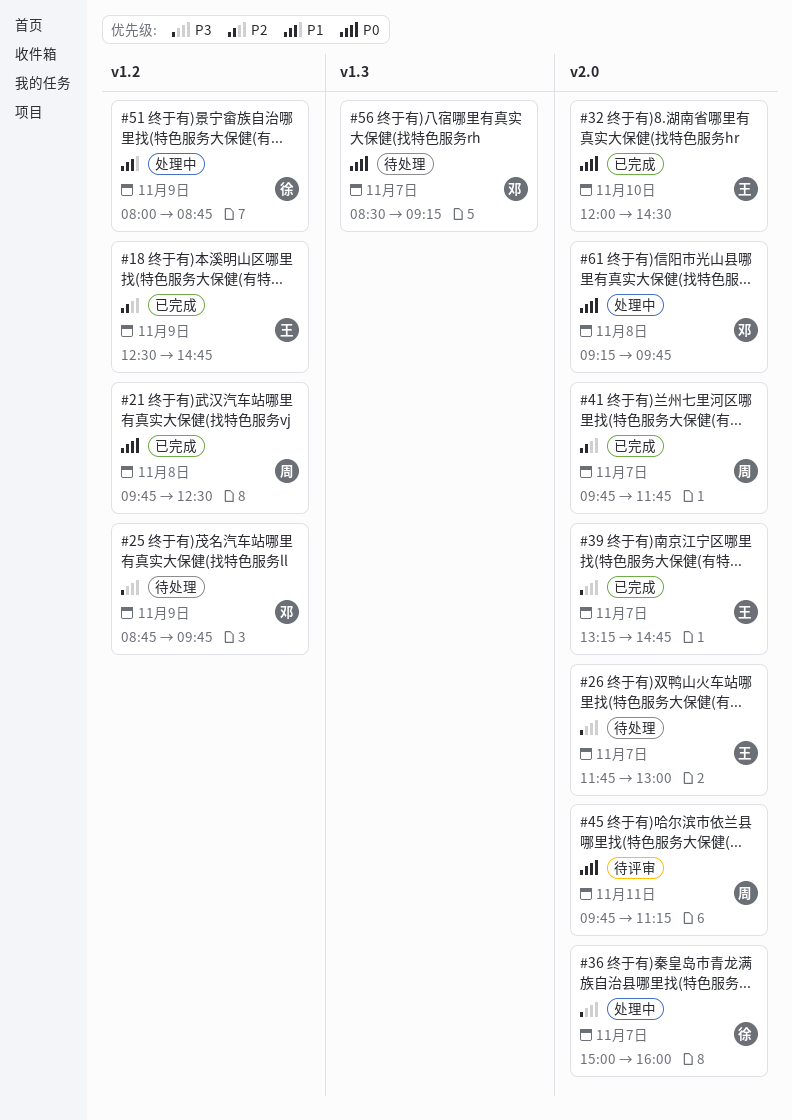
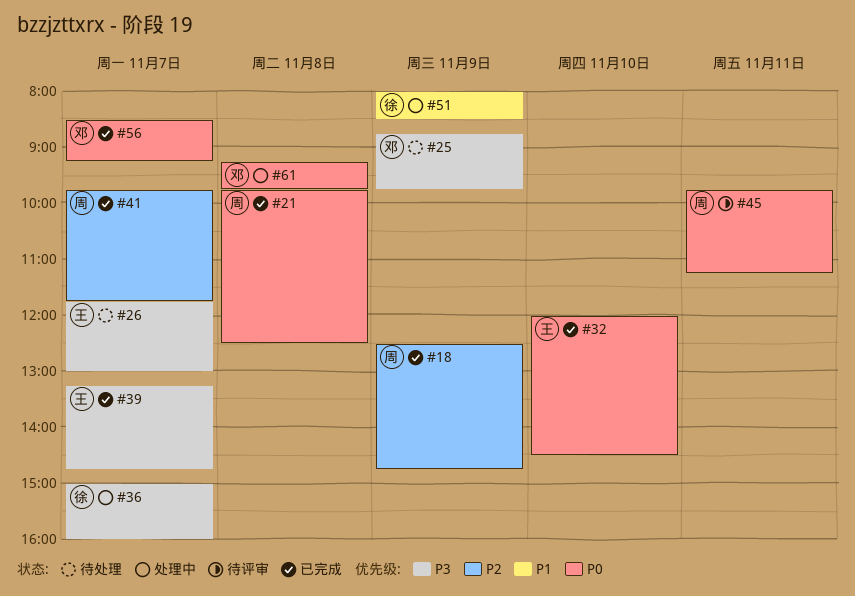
#18, owner: 王 -> 周
#51, ends: 08:45 -> 08:30
#56, status: 待处理 -> 已完成

